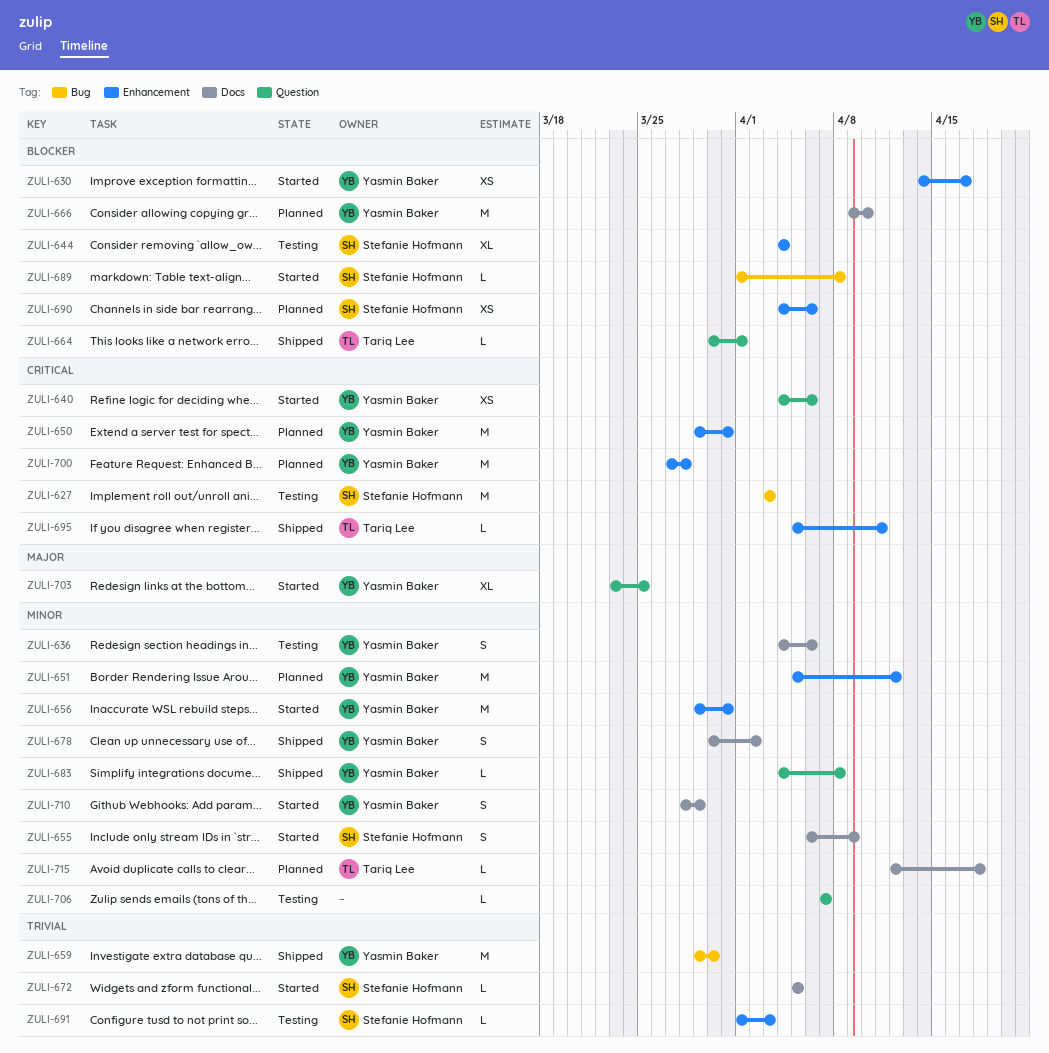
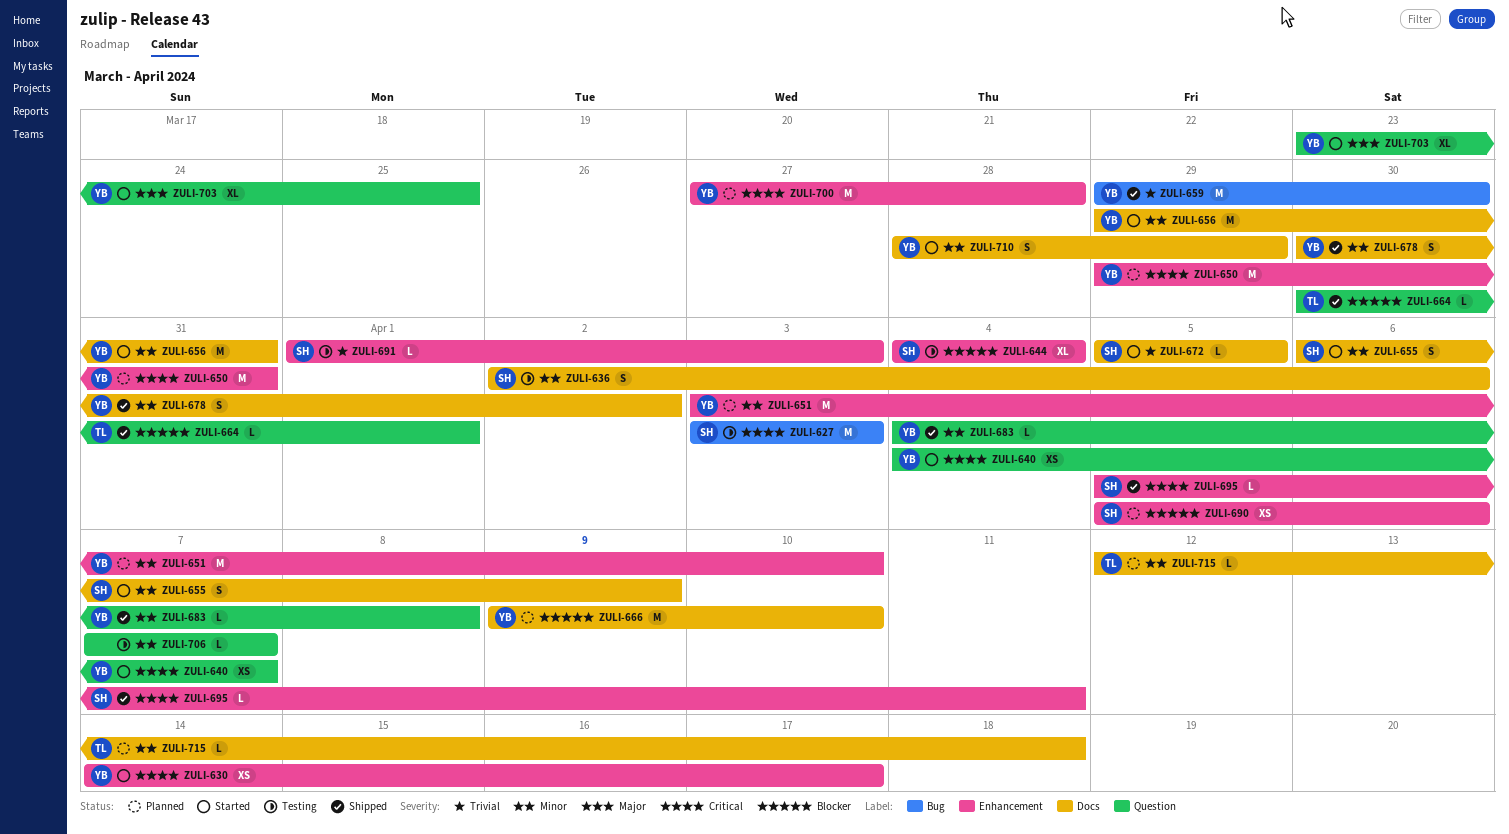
ZULI-630, priority: Blocker -> Critical
ZULI-636, owner: Yasmin Baker -> Stefanie Hofmann
ZULI-636, start: Apr 4 -> Apr 2
ZULI-640, due: Apr 6 -> Apr 7
ZULI-651, start: Apr 5 -> Apr 3
ZULI-651, due: Apr 12 -> Apr 10
ZULI-656, label: Enhancement -> Docs
ZULI-689: present -> none
ZULI-690, start: Apr 4 -> Apr 5
ZULI-695, owner: Tariq Lee -> Stefanie Hofmann

